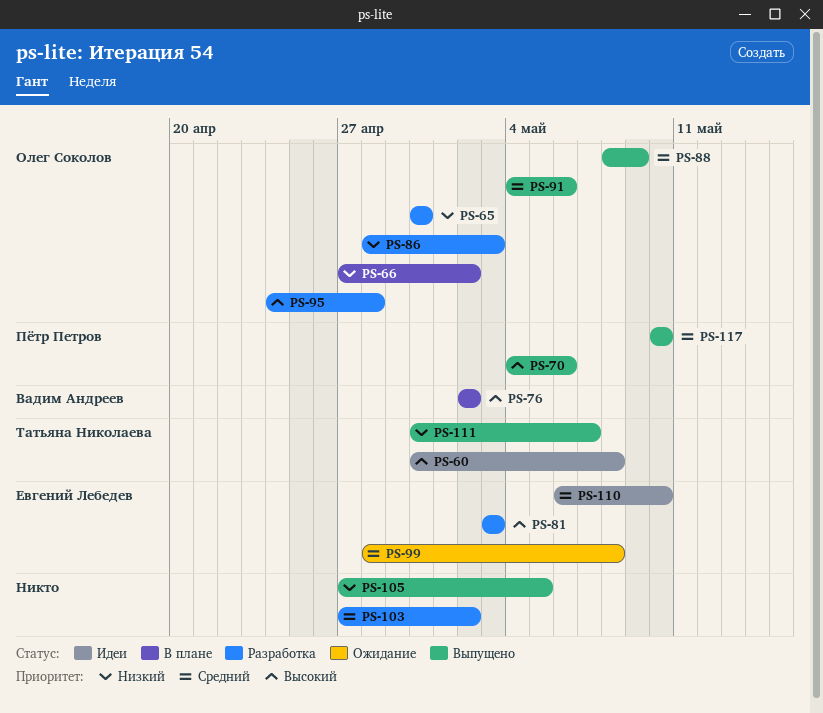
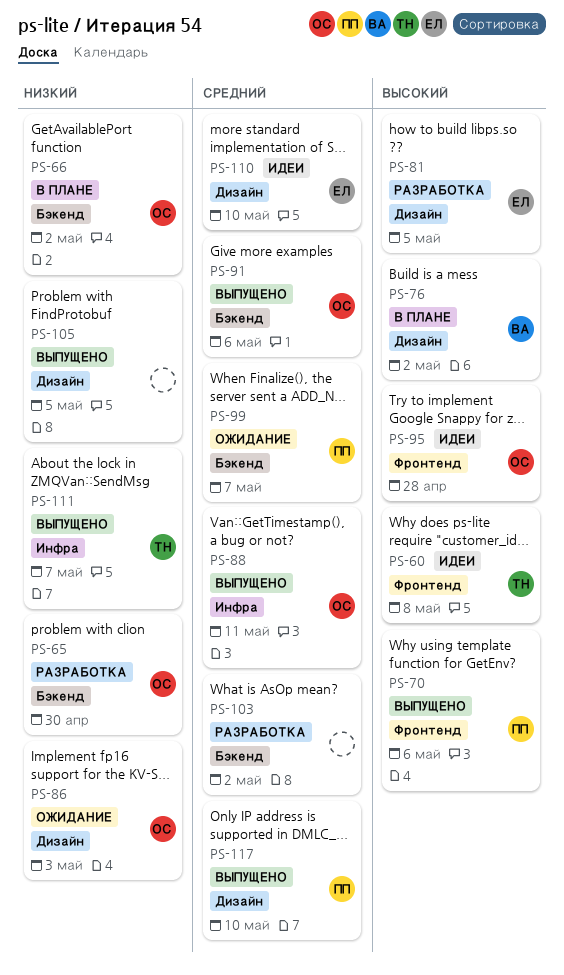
PS-81, due: May 3 -> May 5
PS-86, status: Разработка -> Ожидание
PS-88, due: May 9 -> May 11
PS-95, status: Разработка -> Идеи
PS-99, owner: Евгений Лебедев -> Пётр Петров
PS-99, due: May 8 -> May 7

